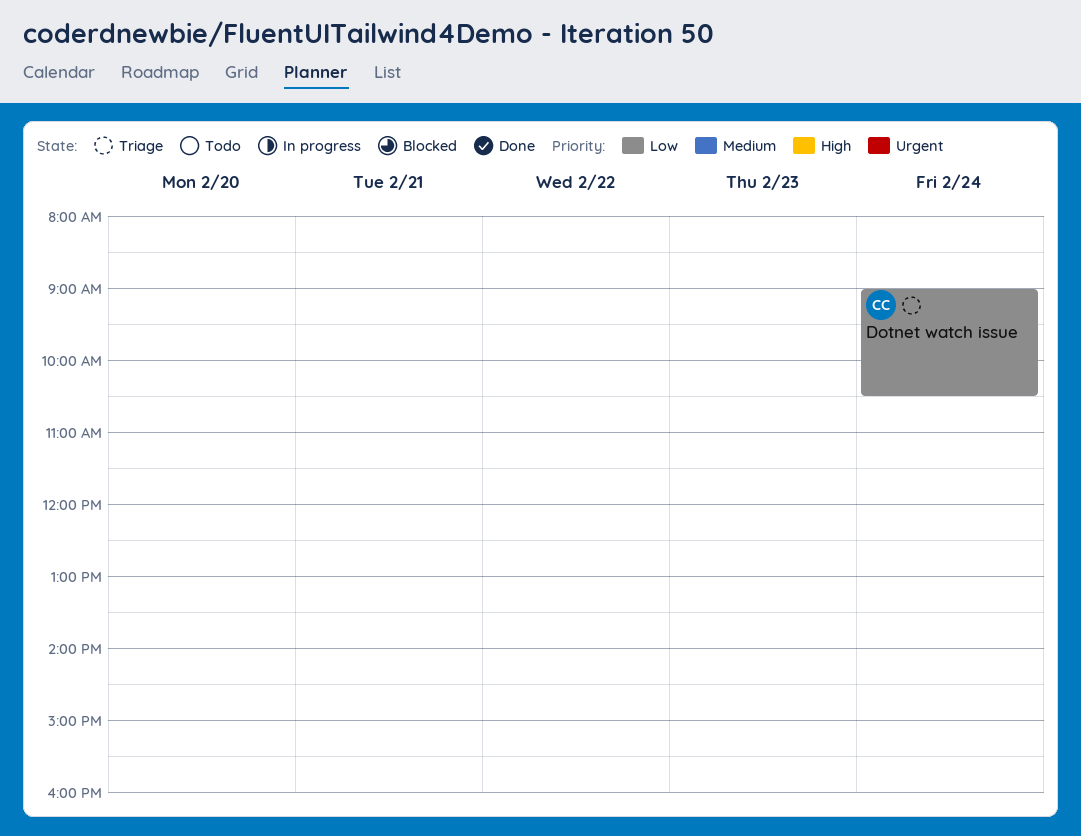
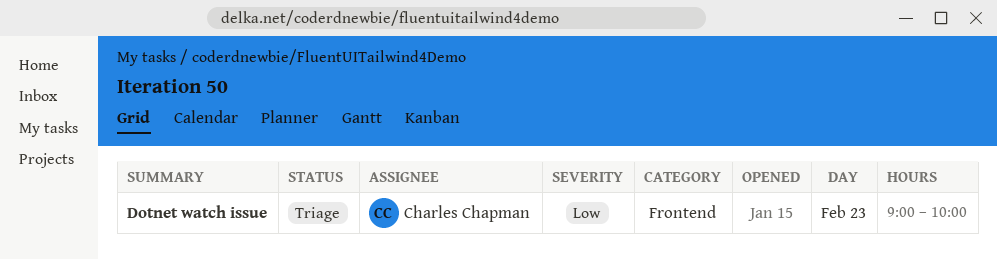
Dotnet watch issue, day: Feb 24 -> Feb 23
Dotnet watch issue, ends: 10:30 -> 10:00

